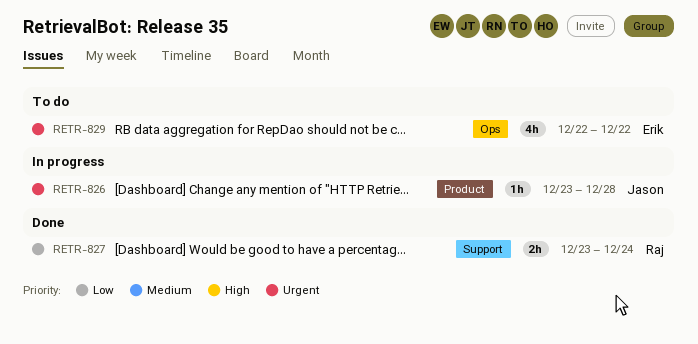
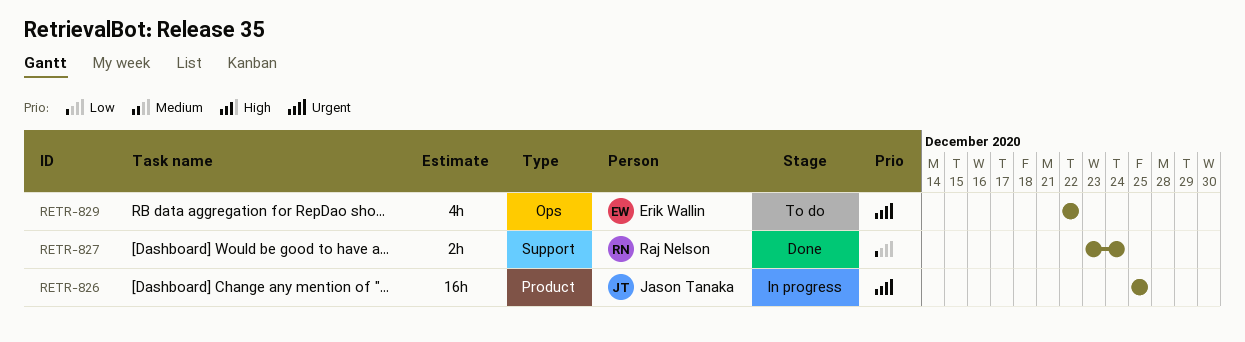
RETR-826, estimate: 1h -> 16h
RETR-826, start: Dec 23 -> Dec 25
RETR-826, due: Dec 28 -> Dec 25

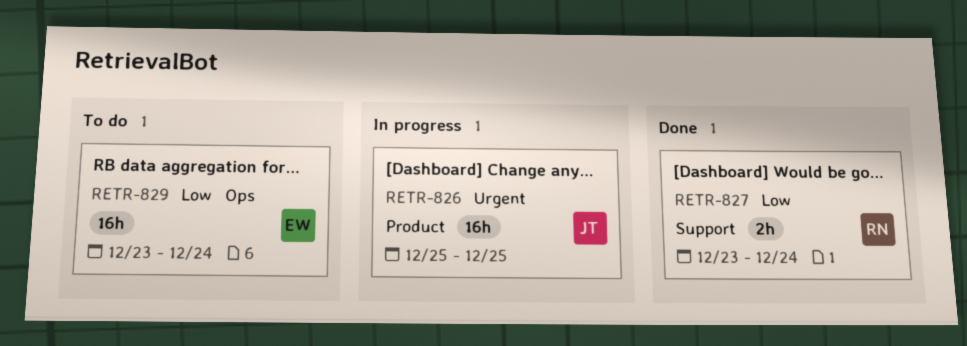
RETR-829, priority: Urgent -> Low
RETR-829, estimate: 4h -> 16h
RETR-829, start: Dec 22 -> Dec 23
RETR-829, due: Dec 22 -> Dec 24

